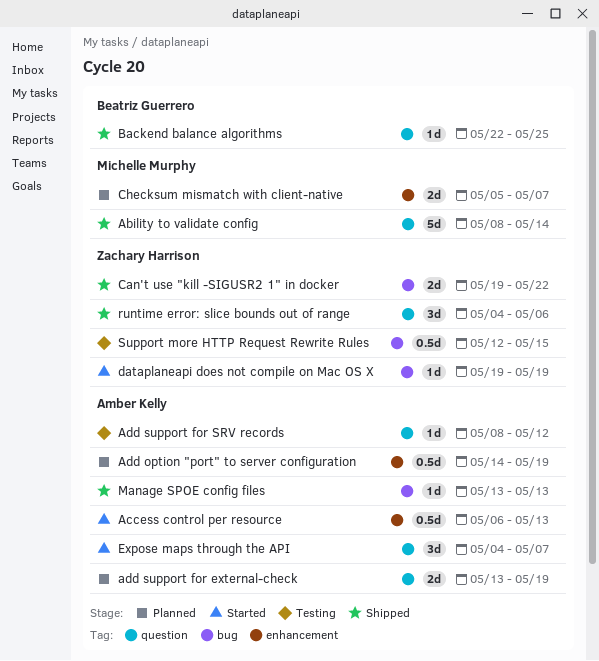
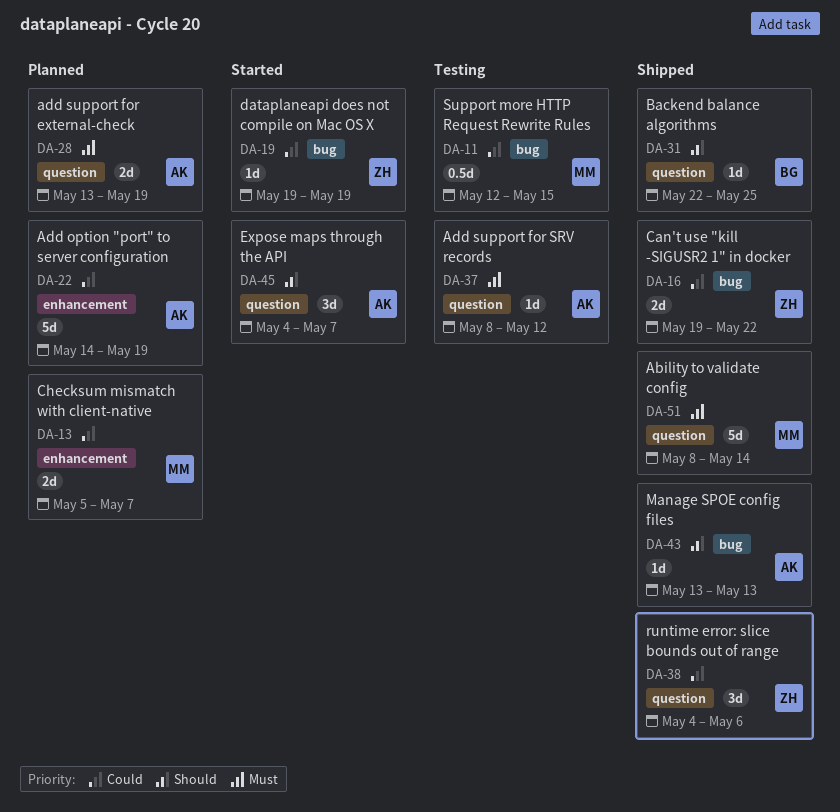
Access control per resource: present -> none
Add option "port" to server configuration, estimate: 0.5d -> 5d
Support more HTTP Request Rewrite Rules, owner: Zachary Harrison -> Michelle Murphy

